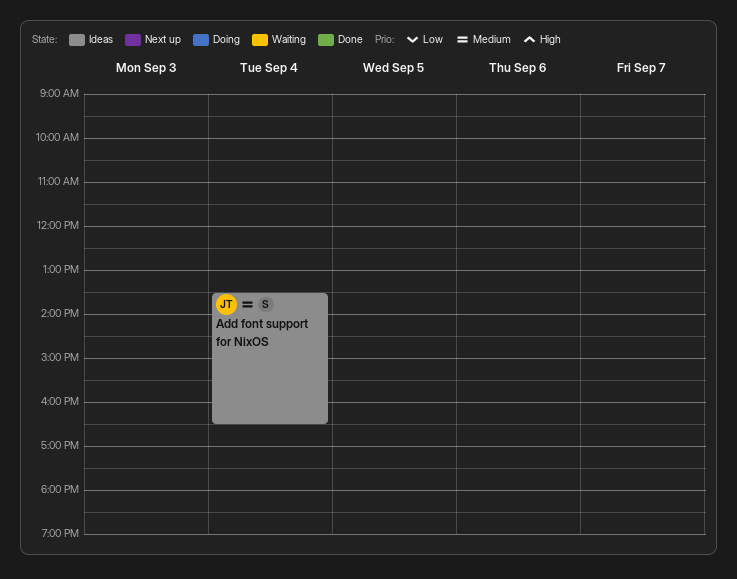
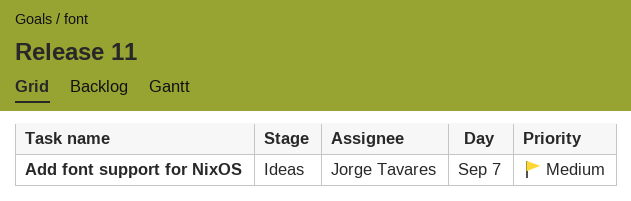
Add font support for NixOS, day: Sep 4 -> Sep 7

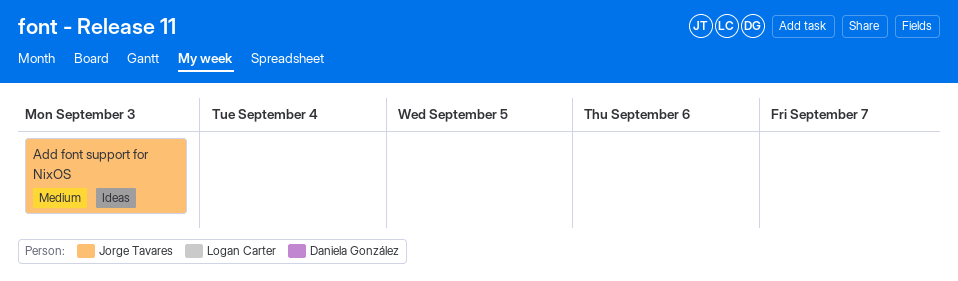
Add font support for NixOS, day: Sep 7 -> Sep 3

